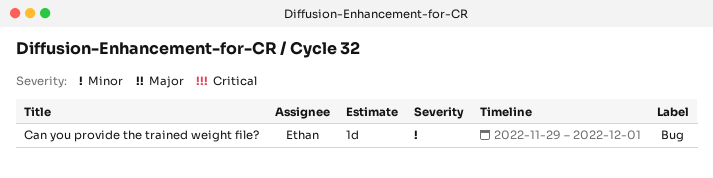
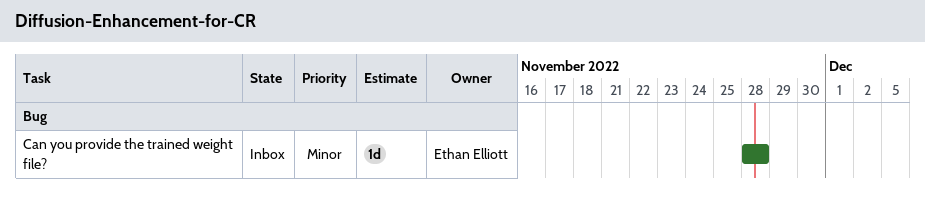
Can you provide the trained weight file?, start: Nov 29 -> Nov 28
Can you provide the trained weight file?, due: Dec 1 -> Nov 28

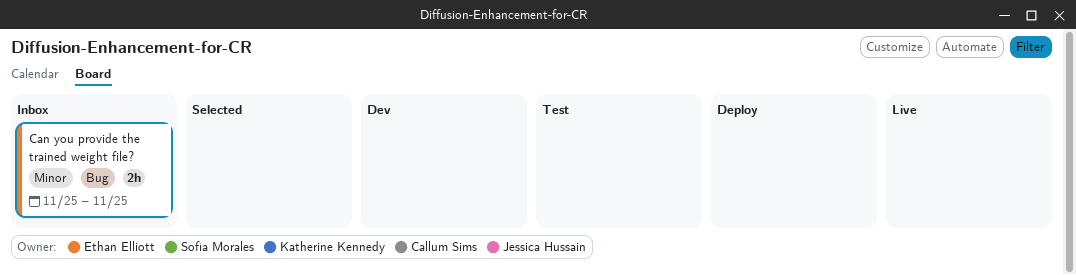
Can you provide the trained weight file?, estimate: 1d -> 2h
Can you provide the trained weight file?, start: Nov 28 -> Nov 25
Can you provide the trained weight file?, due: Nov 28 -> Nov 25

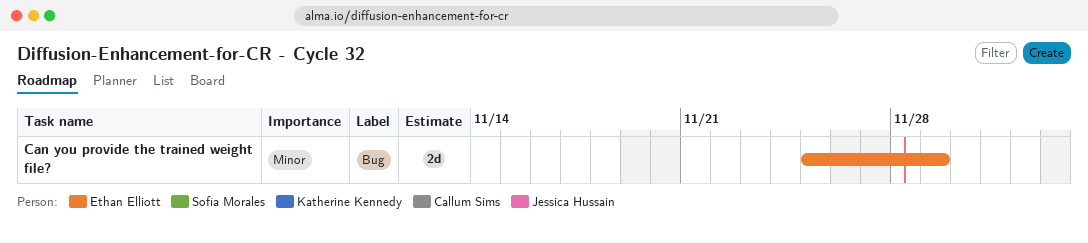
Can you provide the trained weight file?, estimate: 2h -> 2d
Can you provide the trained weight file?, due: Nov 25 -> Nov 29

